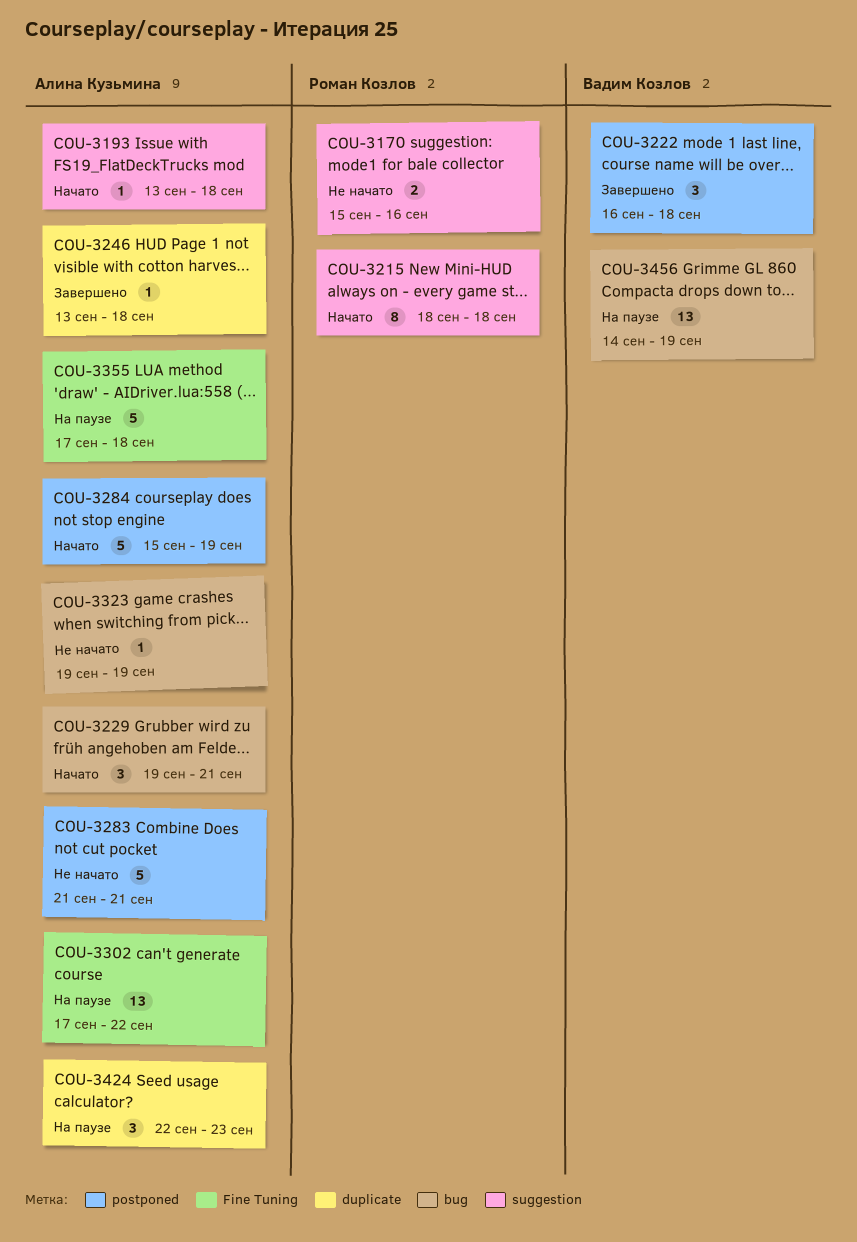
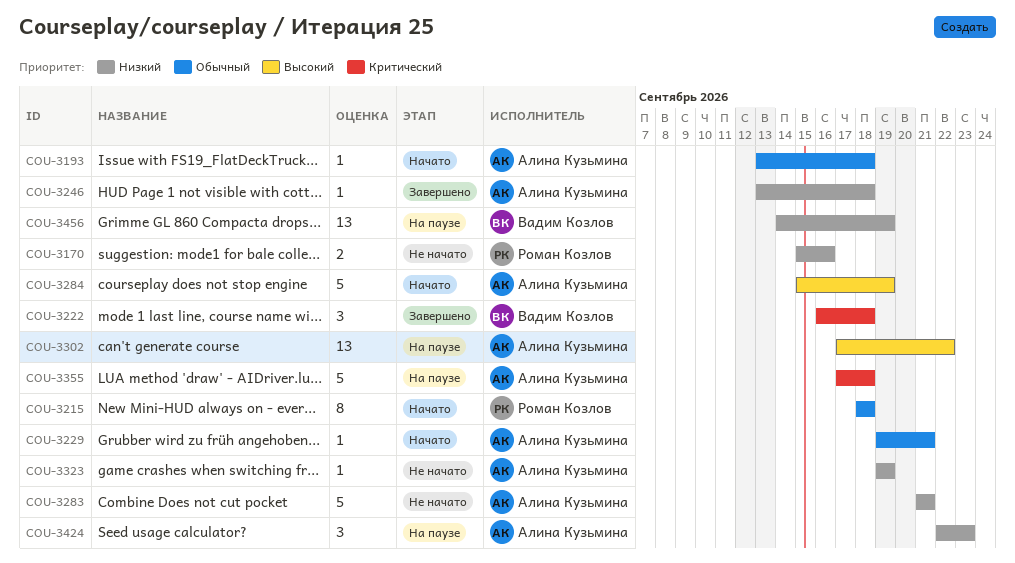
COU-3229, estimate: 3 -> 1

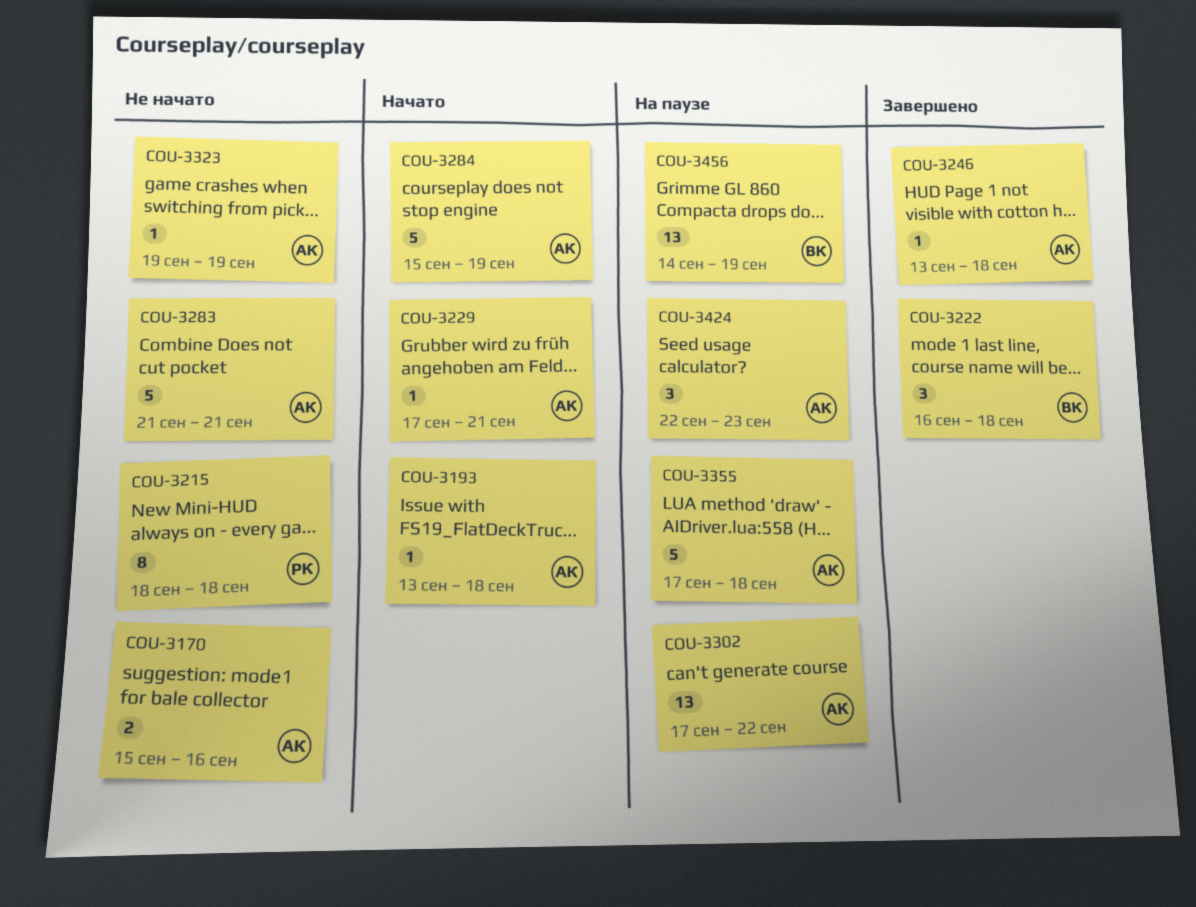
COU-3170, owner: Роман Козлов -> Алина Кузьмина
COU-3215, status: Начато -> Не начато
COU-3229, start: Sep 19 -> Sep 17

